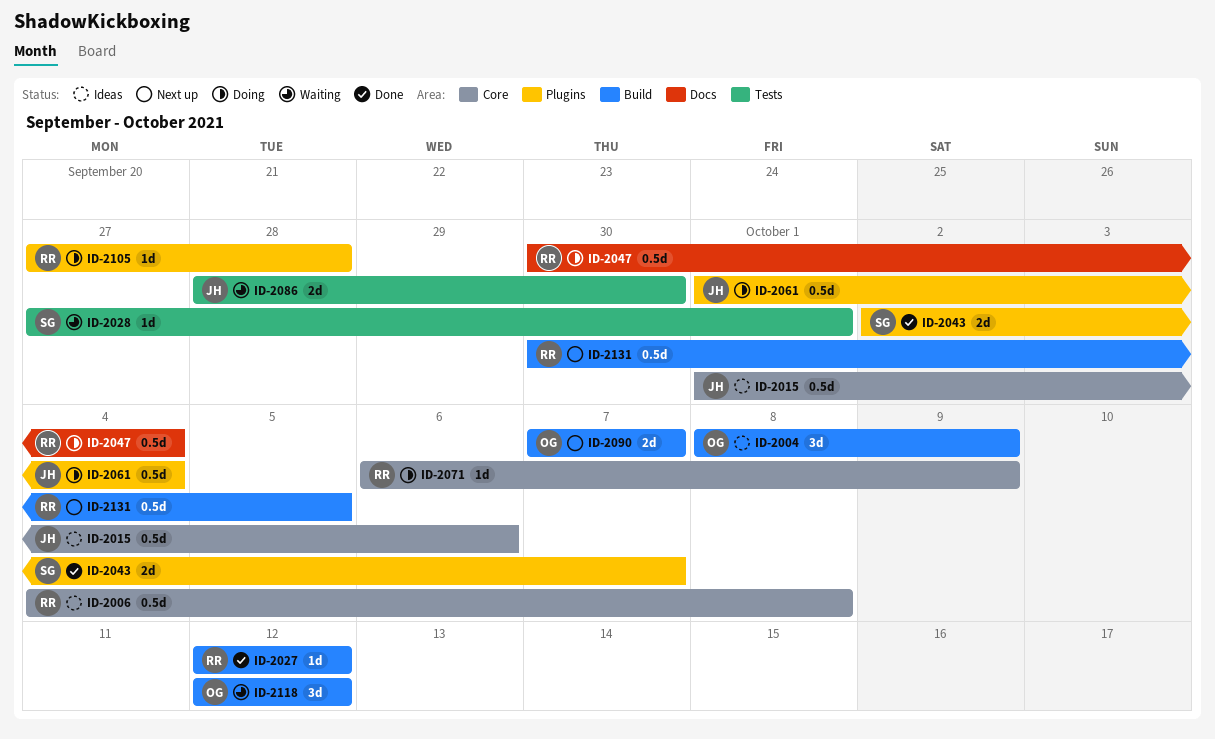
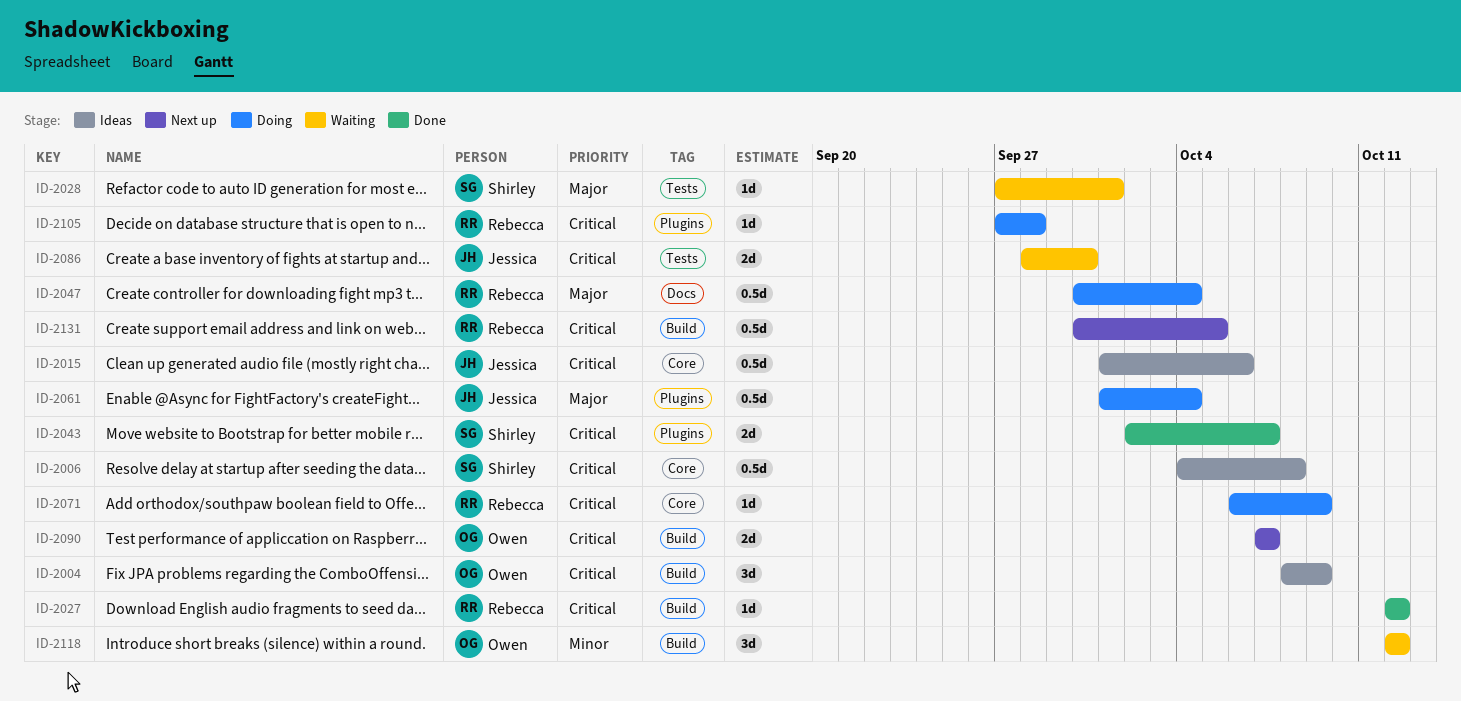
ID-2006, owner: Rebecca -> Shirley

